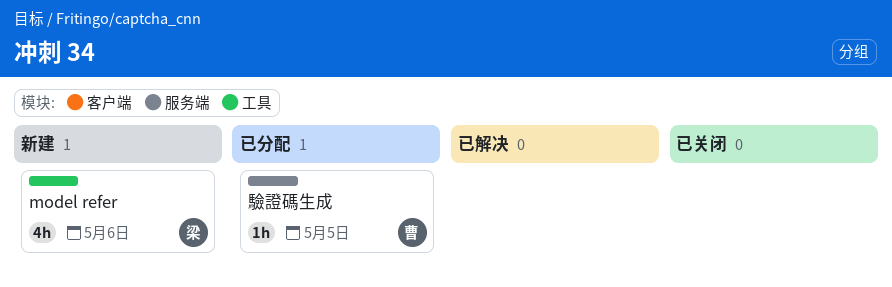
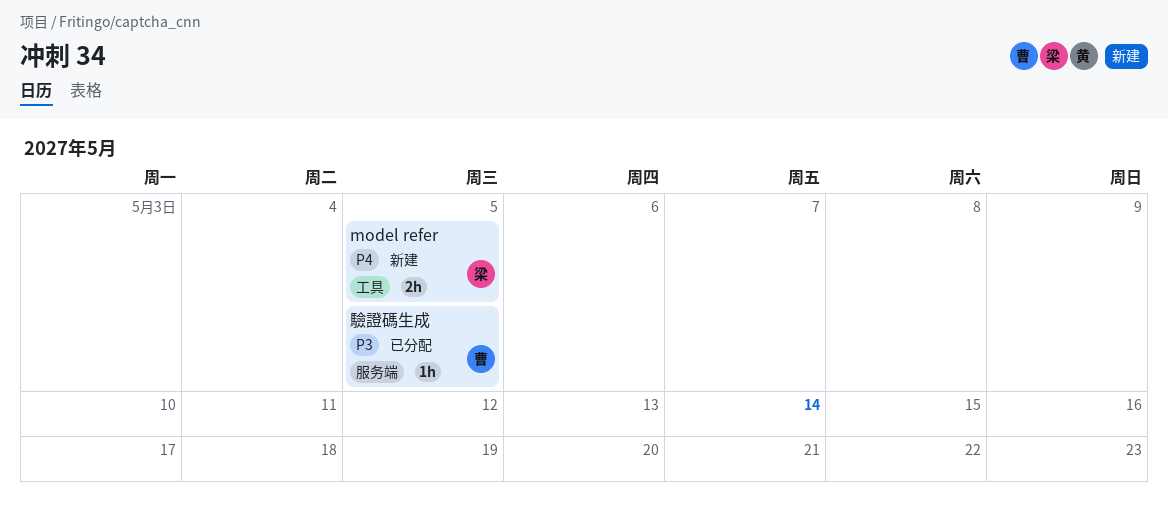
model refer, estimate: 4h -> 2h
model refer, due: May 6 -> May 5

